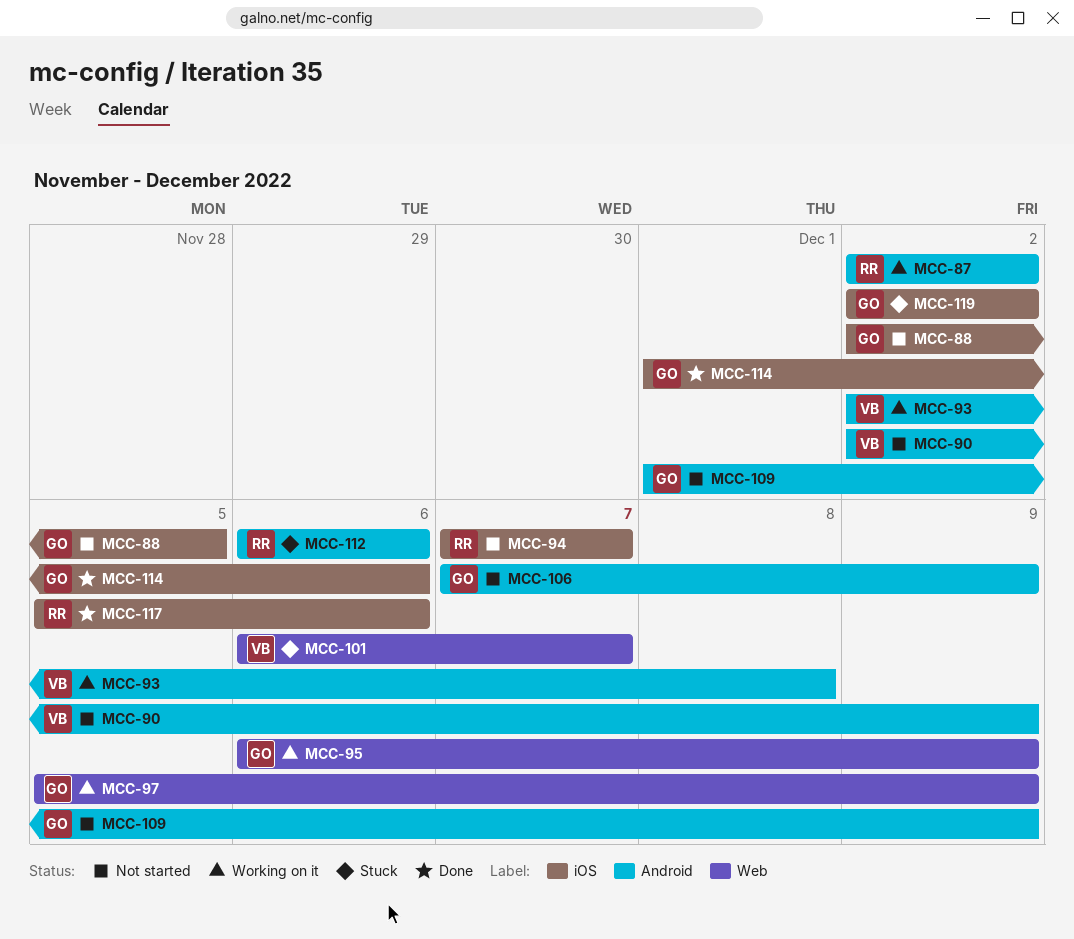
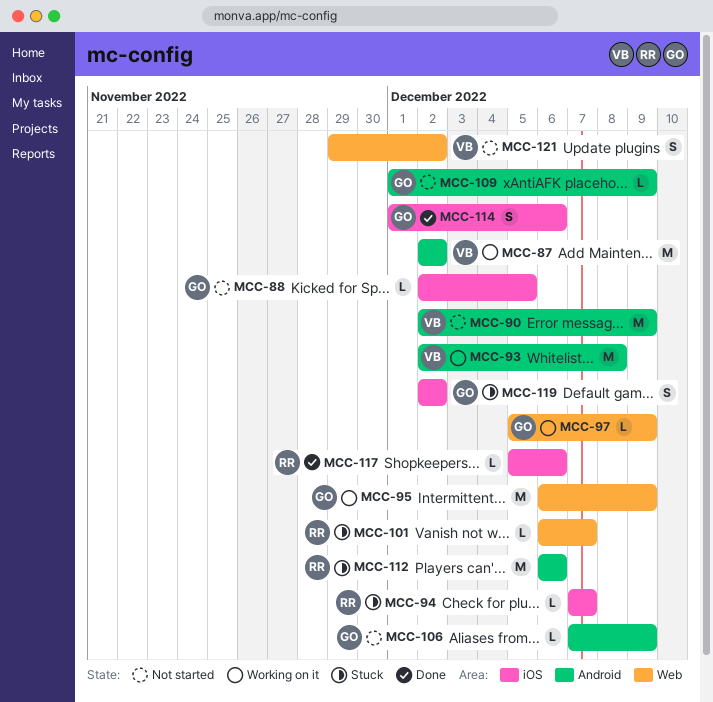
MCC-87, owner: RR -> VB
MCC-94, status: Not started -> Stuck
MCC-101, owner: VB -> RR
MCC-121: none -> present

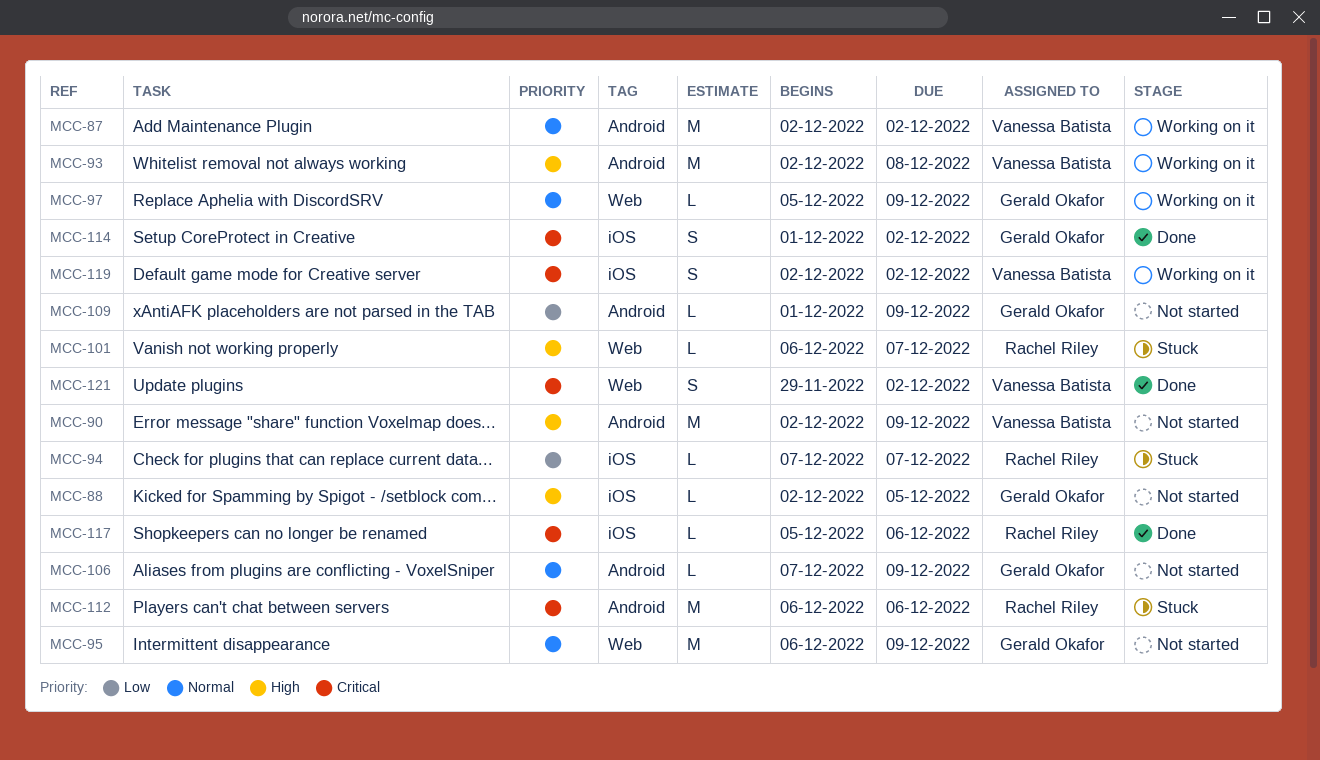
MCC-95, status: Working on it -> Not started
MCC-114, due: Dec 6 -> Dec 2
MCC-119, status: Stuck -> Working on it
MCC-119, owner: Gerald Okafor -> Vanessa Batista
MCC-121, status: Not started -> Done

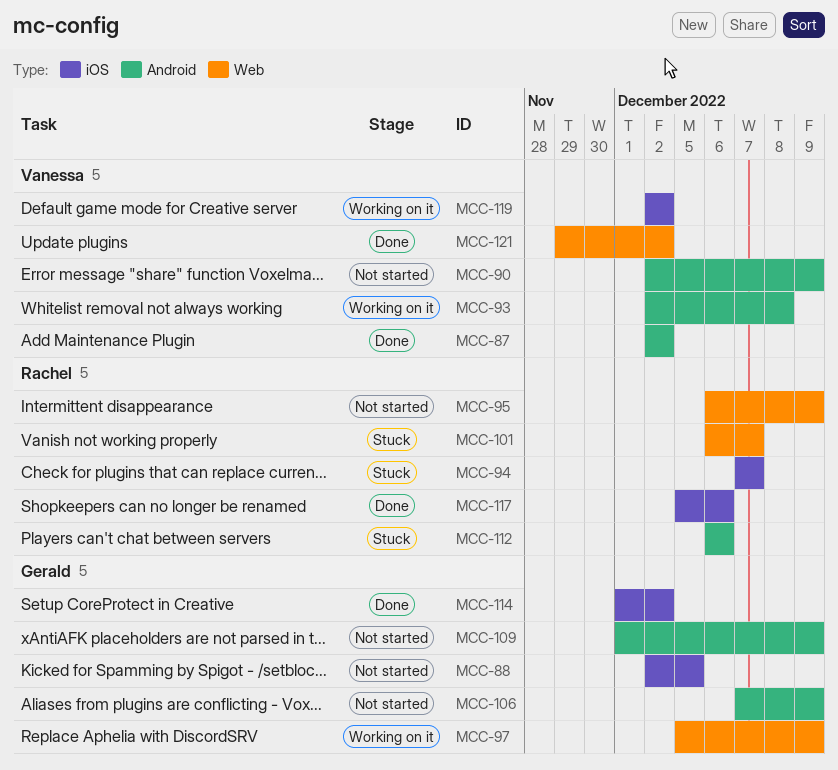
MCC-87, status: Working on it -> Done
MCC-95, owner: Gerald Okafor -> Rachel Riley

